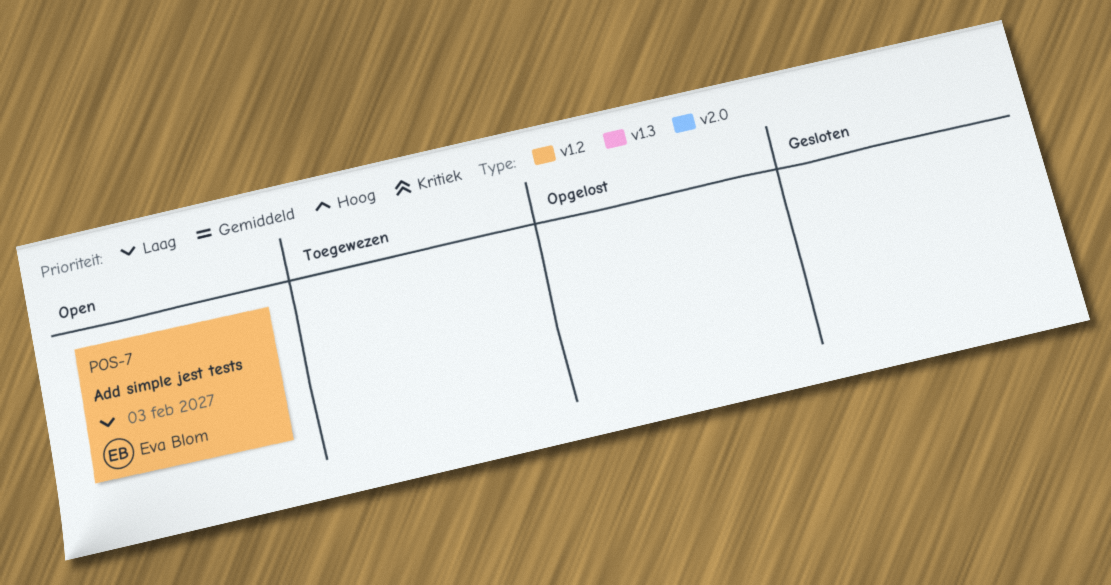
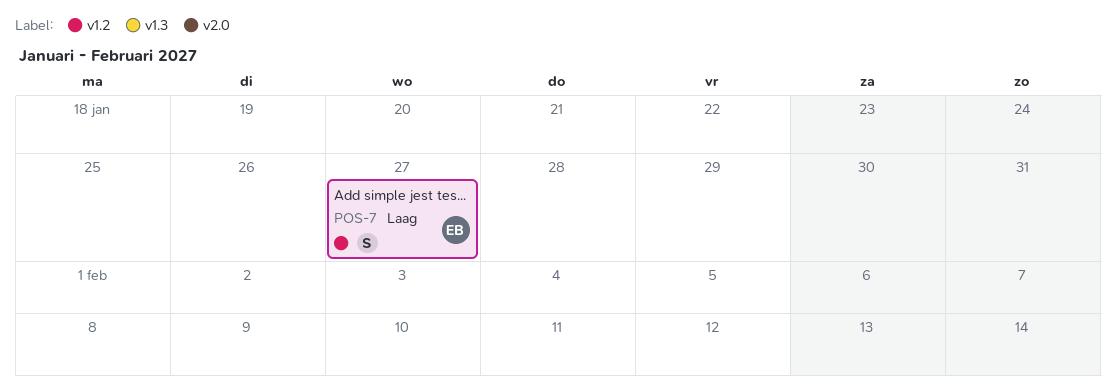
POS-7, due: Feb 3 -> Jan 27

